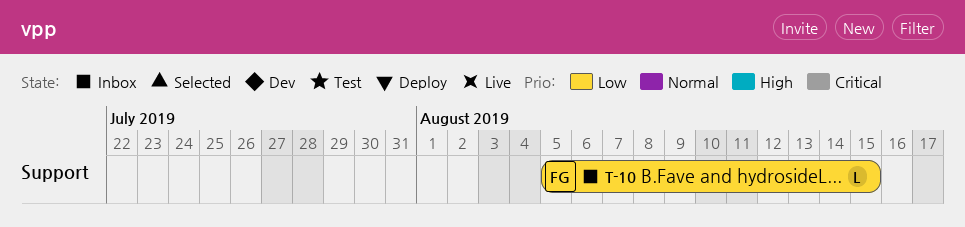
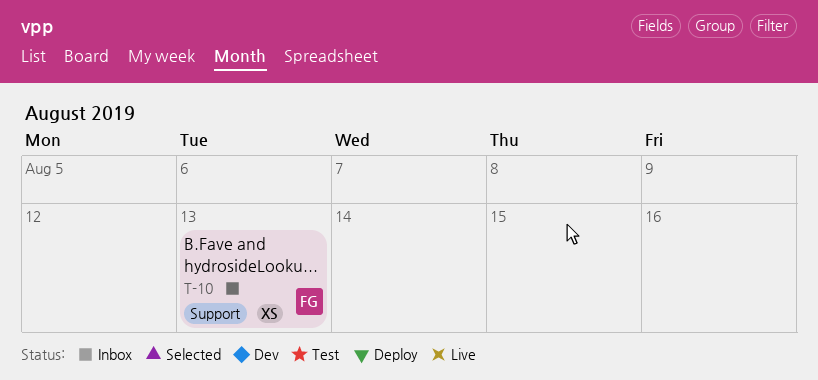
T-10, estimate: L -> XS
T-10, due: Aug 15 -> Aug 13

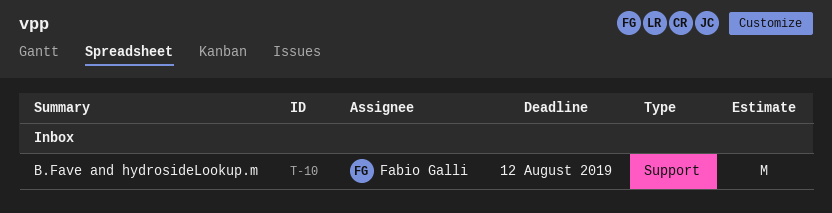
T-10, estimate: XS -> M
T-10, due: Aug 13 -> Aug 12

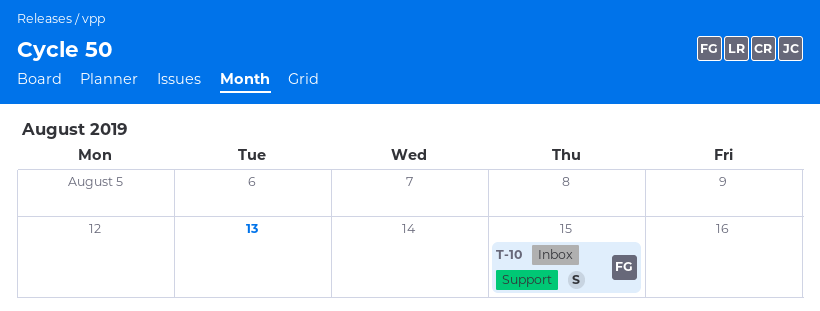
T-10, estimate: M -> S
T-10, due: Aug 12 -> Aug 15

